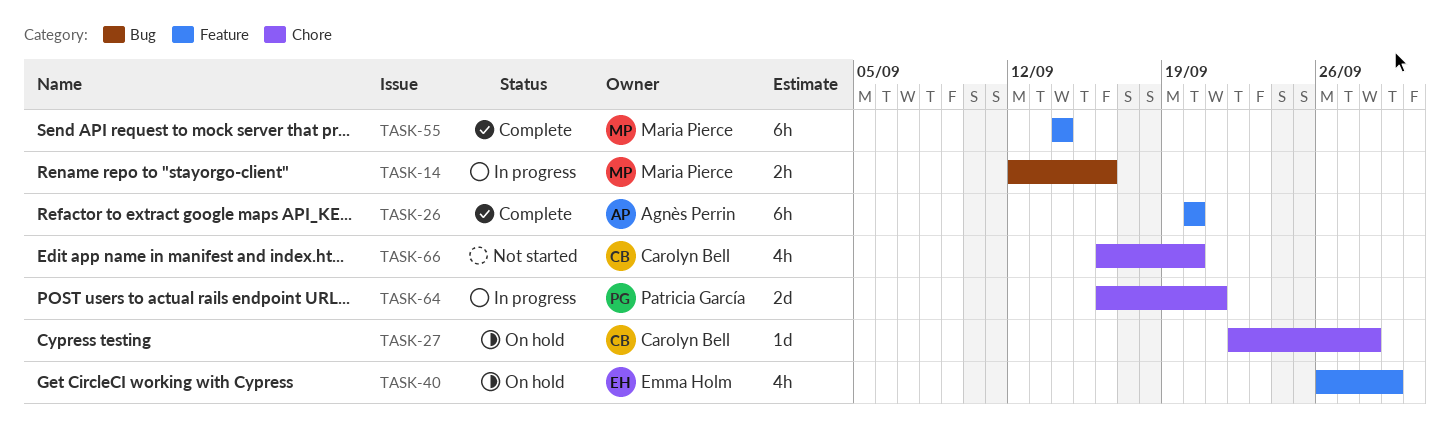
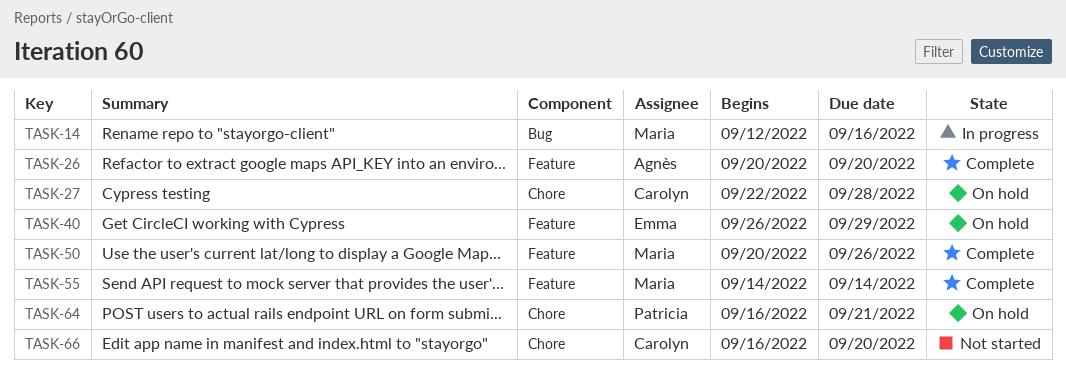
TASK-50: none -> present
TASK-64, status: In progress -> On hold

